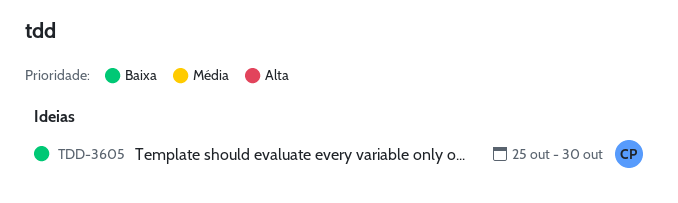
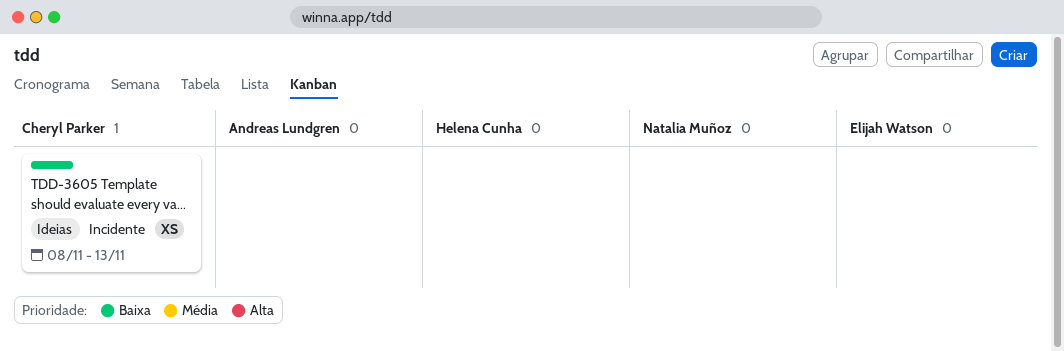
TDD-3605, start: Oct 25 -> Nov 8
TDD-3605, due: Oct 30 -> Nov 13

